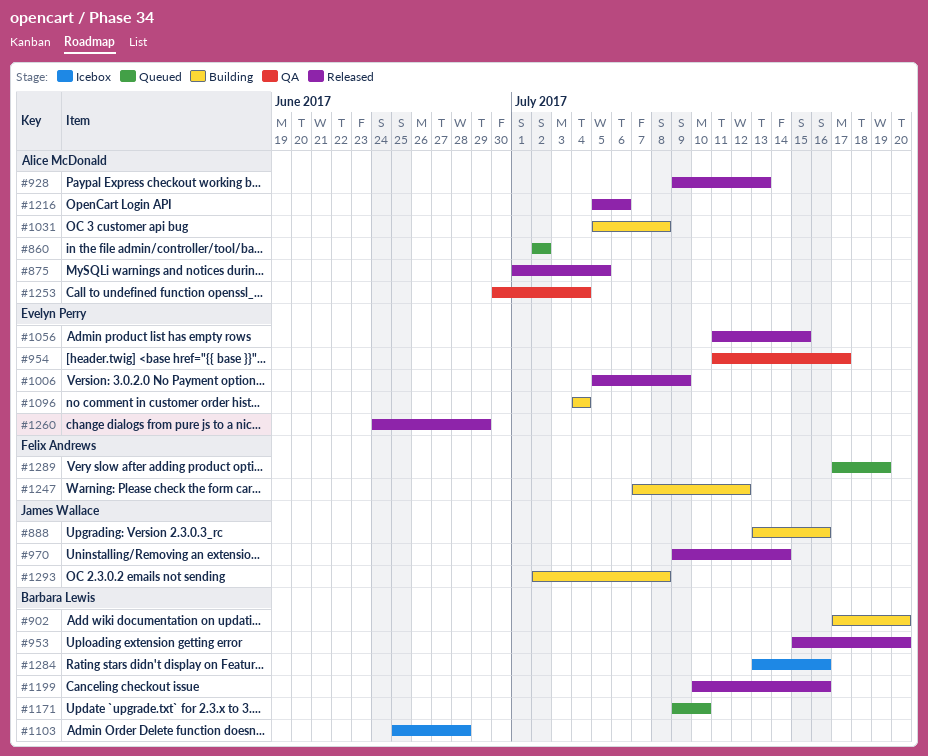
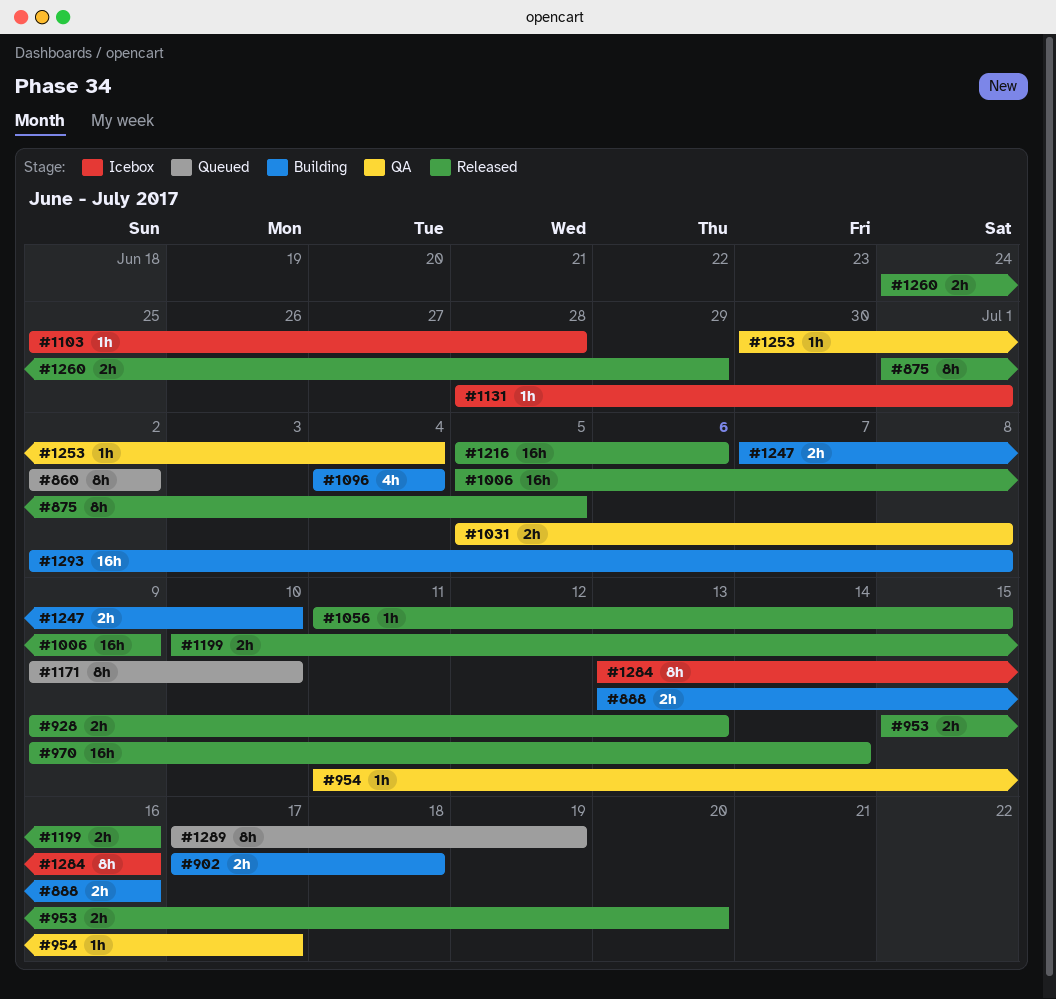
#902, due: Jul 20 -> Jul 18
#1031, status: Building -> QA
#1131: none -> present
#1247, due: Jul 12 -> Jul 10

